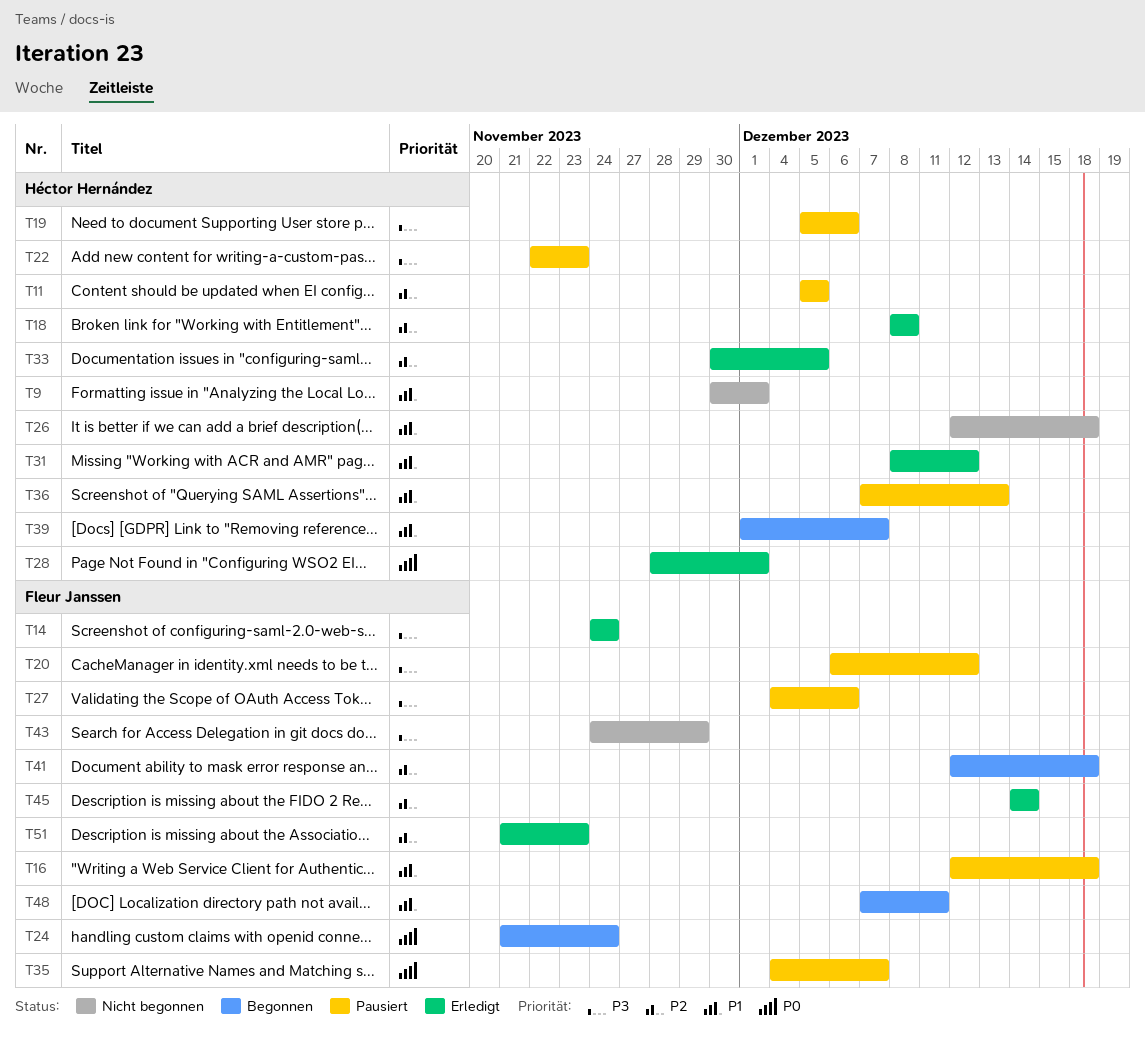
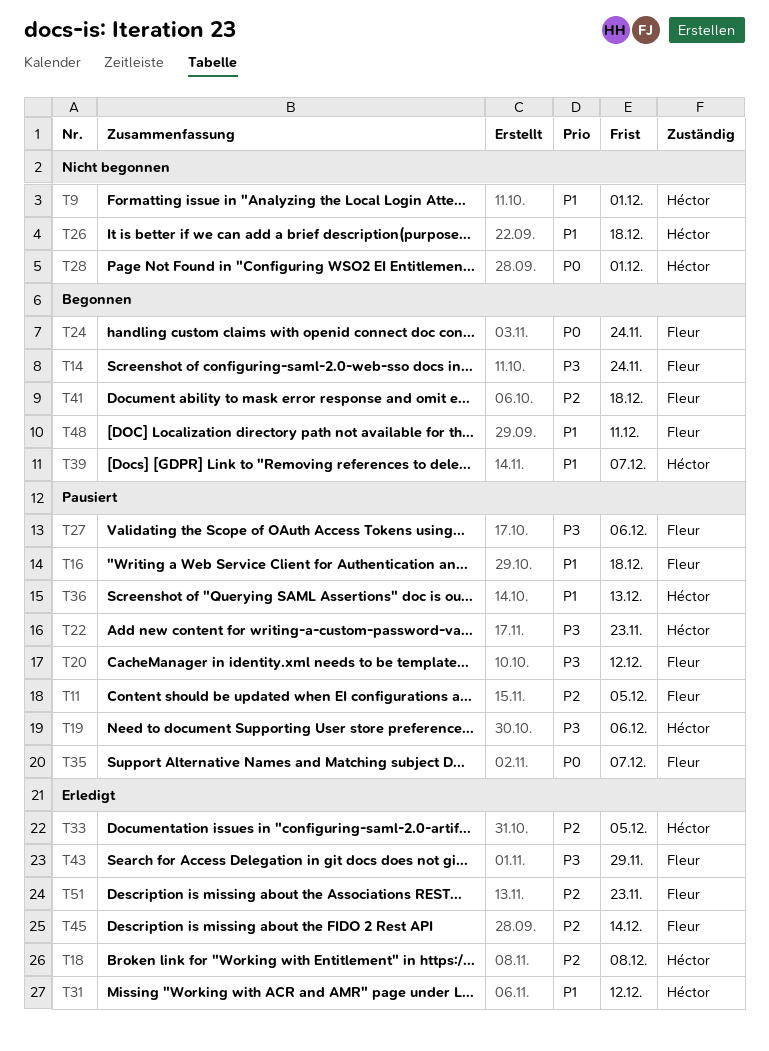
T11, owner: Héctor Hernández -> Fleur Janssen
T14, status: Erledigt -> Begonnen
T28, status: Erledigt -> Nicht begonnen
T43, status: Nicht begonnen -> Erledigt

